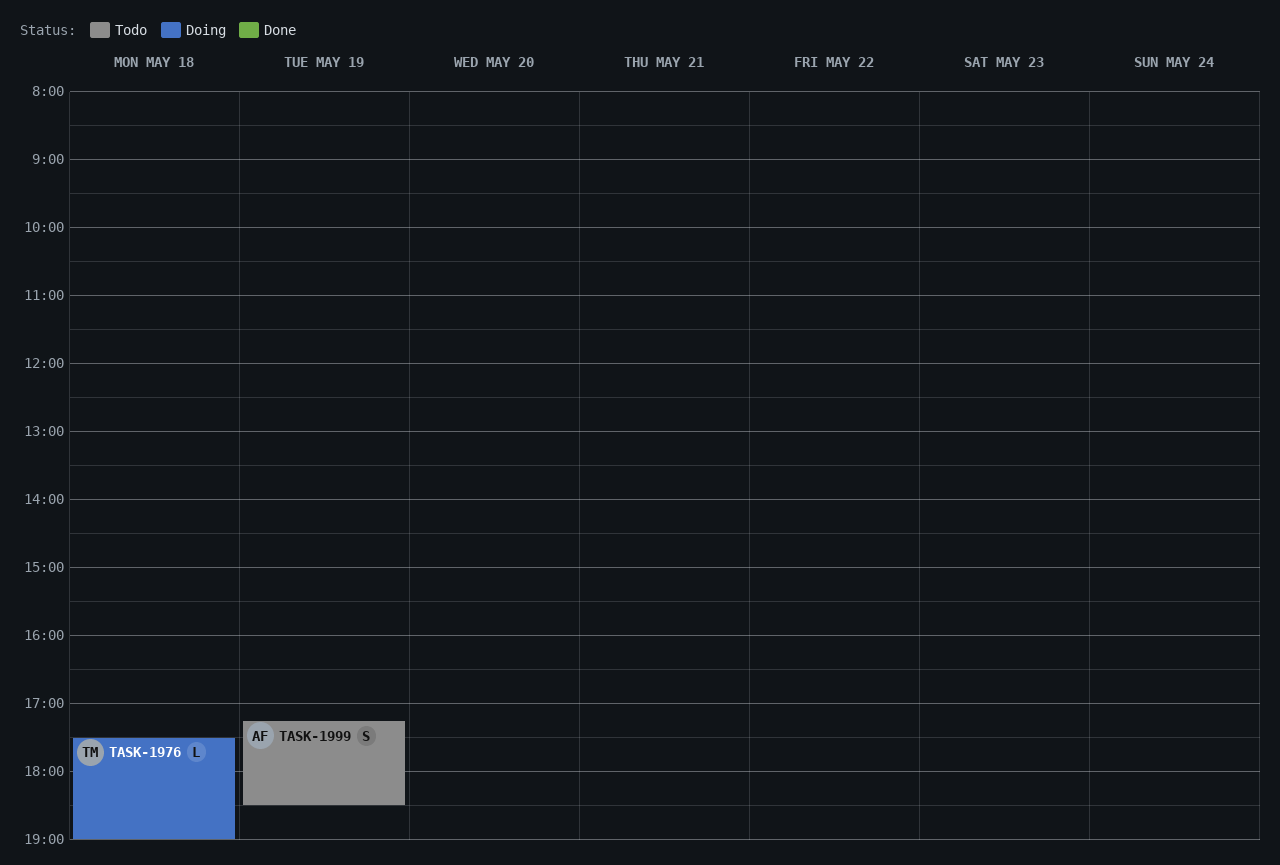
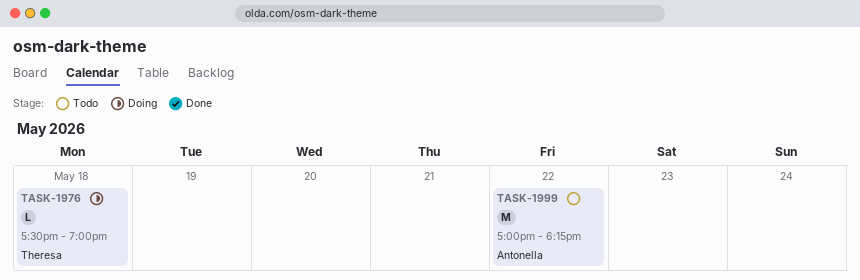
TASK-1999, estimate: S -> M
TASK-1999, day: May 19 -> May 22
TASK-1999, begins: 17:15 -> 17:00
TASK-1999, ends: 18:30 -> 18:15

